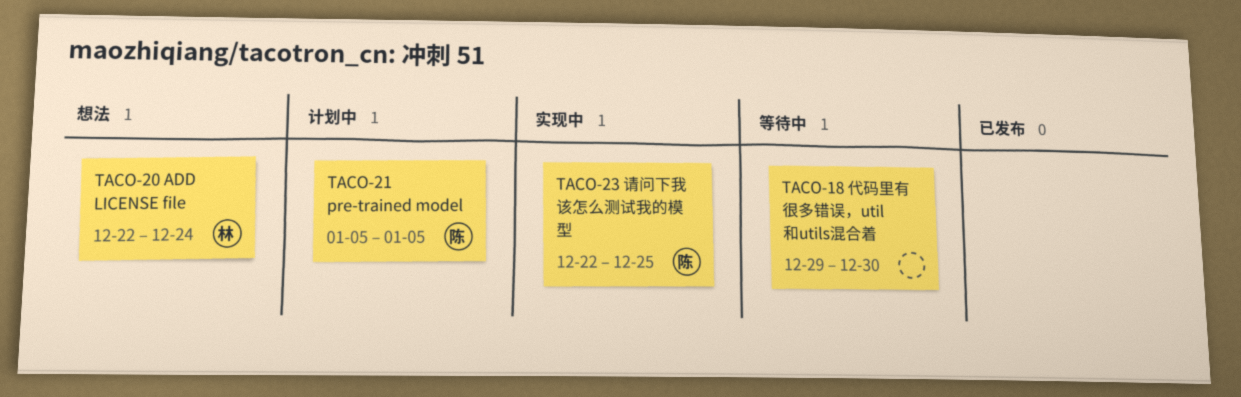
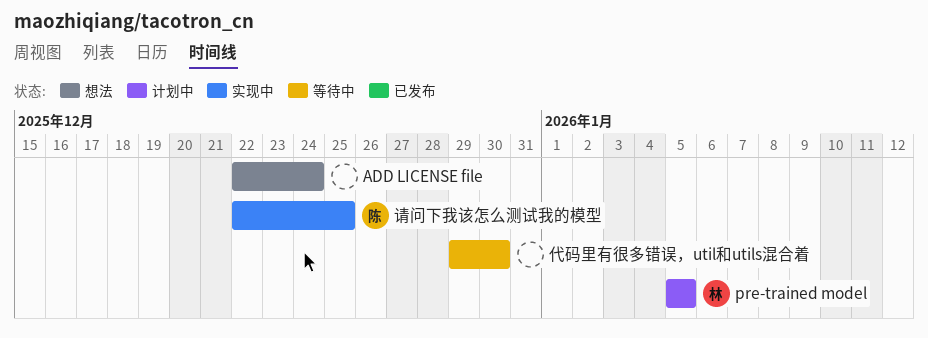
ADD LICENSE file, owner: 林 -> none
pre-trained model, owner: 陈 -> 林

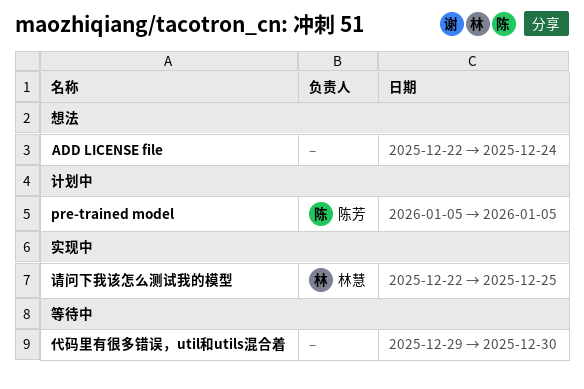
pre-trained model, owner: 林慧 -> 陈芳
请问下我该怎么测试我的模型, owner: 陈芳 -> 林慧

